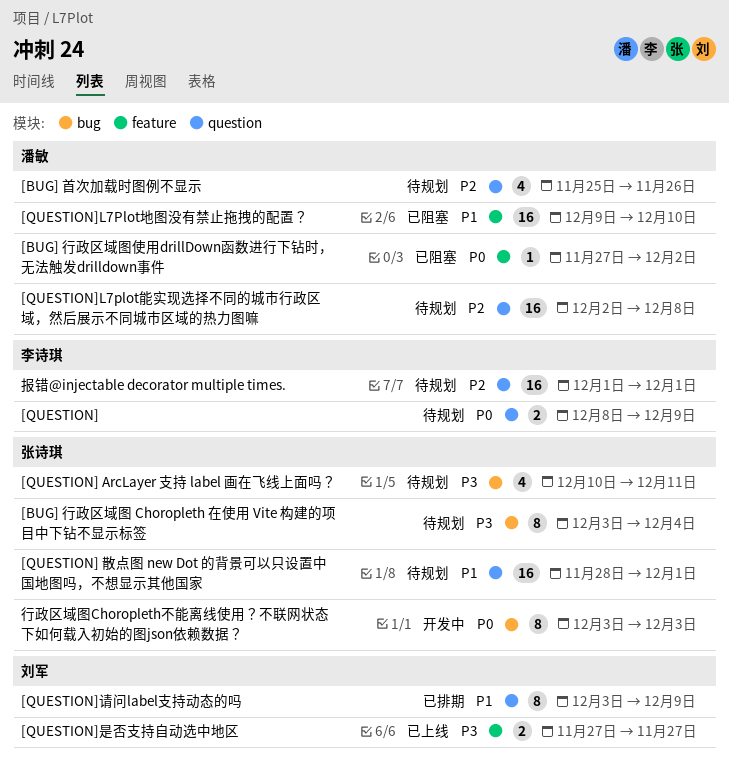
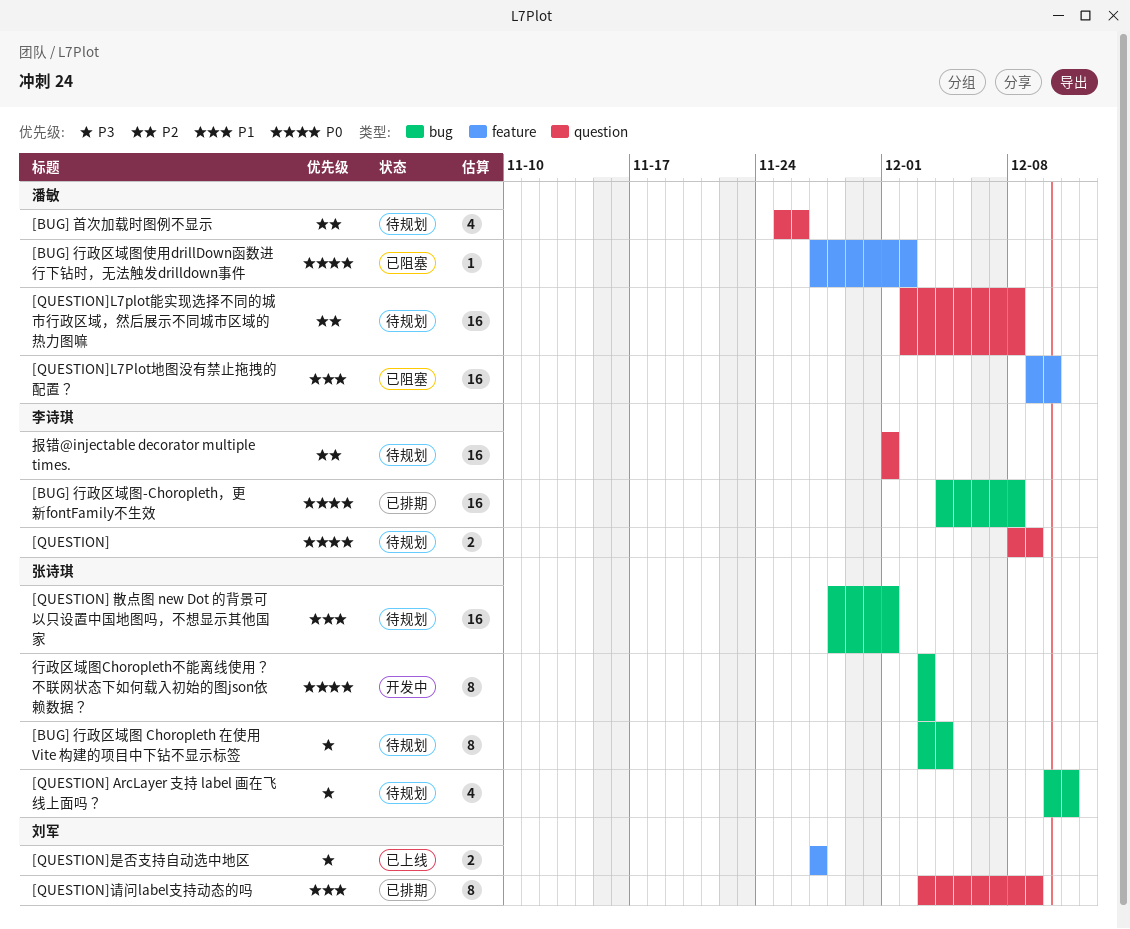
[BUG] 行政区域图-Choropleth，更新fontFamily不生效: none -> present
[QUESTION] 散点图 new Dot 的背景可以只设置中国地图吗，不想显示其他国家, label: question -> bug

